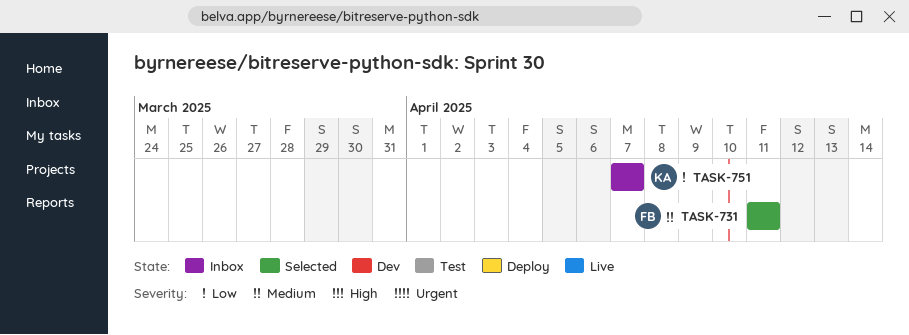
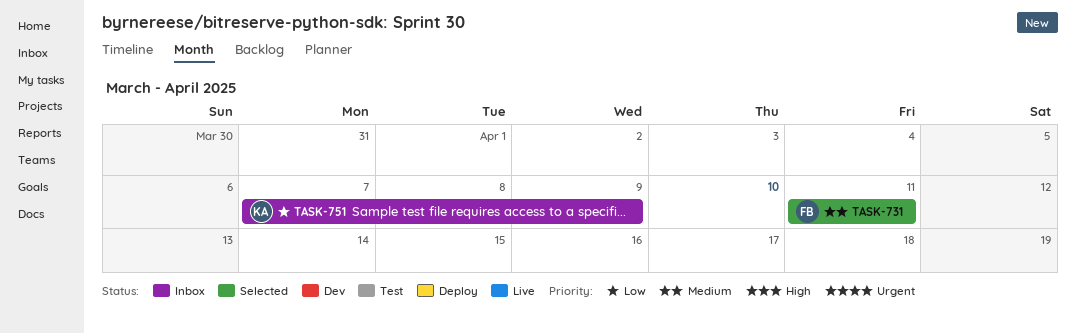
TASK-751, due: Apr 7 -> Apr 9

